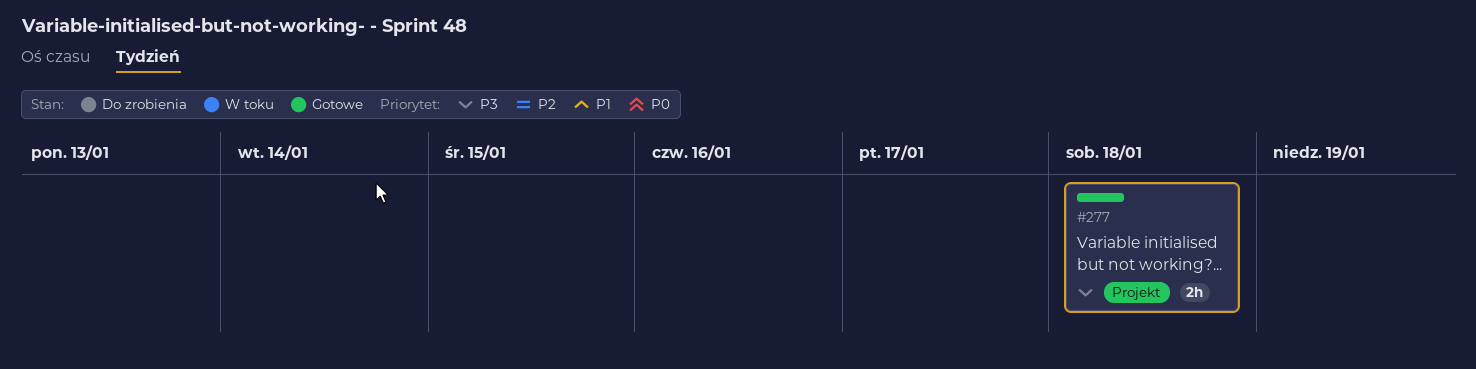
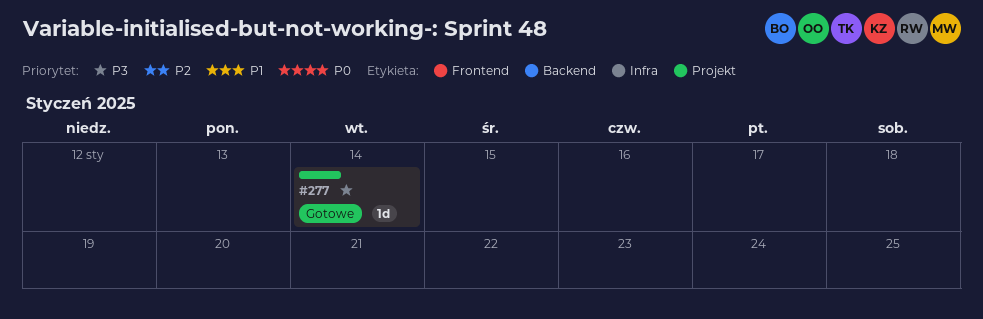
#277, estimate: 2h -> 1d
#277, due: Jan 18 -> Jan 14

